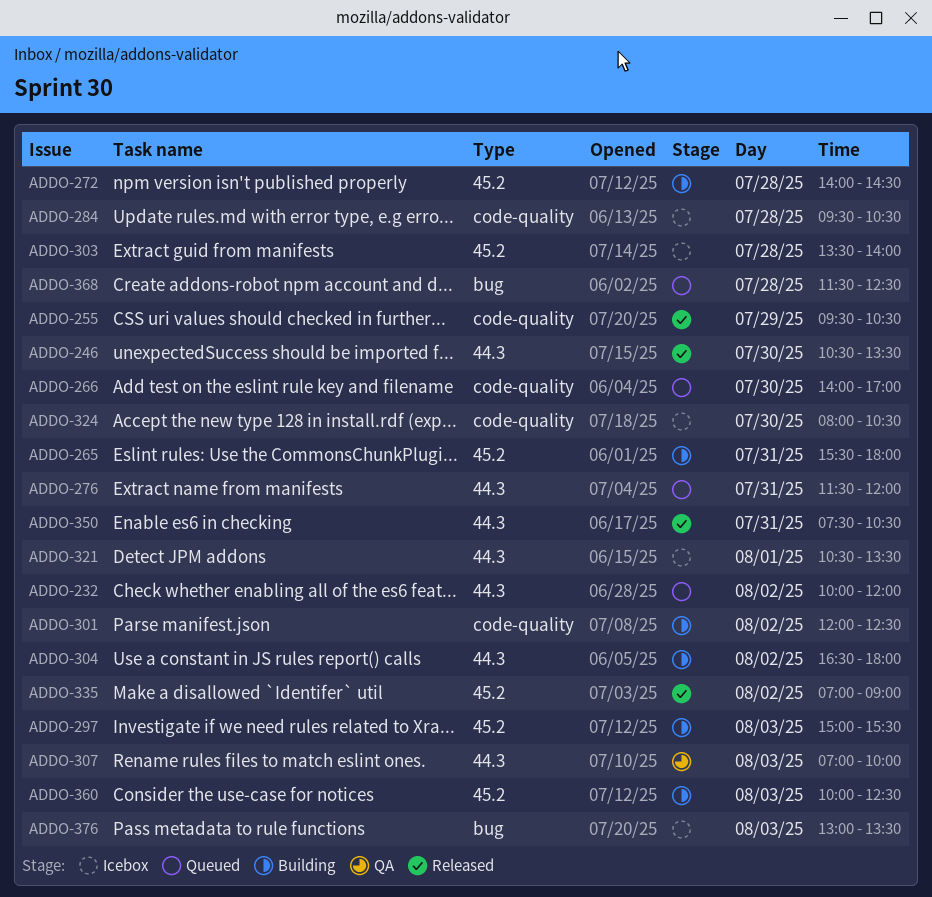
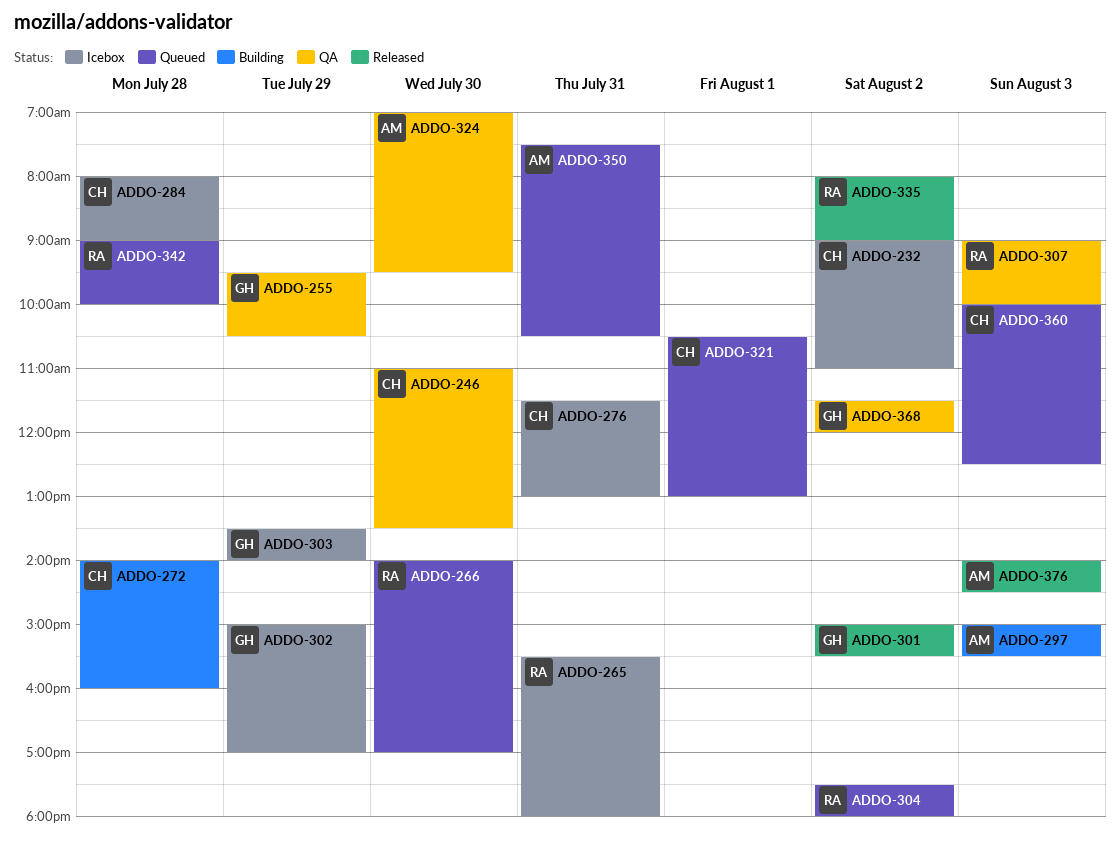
ADDO-232, status: Queued -> Icebox
ADDO-232, begins: 10:00 -> 09:00
ADDO-232, ends: 12:00 -> 11:00
ADDO-246, status: Released -> QA
ADDO-246, begins: 10:30 -> 11:00
ADDO-255, status: Released -> QA
ADDO-265, status: Building -> Icebox
ADDO-272, ends: 14:30 -> 16:00
ADDO-276, status: Queued -> Icebox
ADDO-276, ends: 12:00 -> 13:00
ADDO-284, begins: 09:30 -> 08:00
ADDO-284, ends: 10:30 -> 09:00
ADDO-301, status: Building -> Released
ADDO-301, begins: 12:00 -> 15:00
ADDO-301, ends: 12:30 -> 15:30
ADDO-302: none -> present
ADDO-303, day: Jul 28 -> Jul 29
ADDO-304, status: Building -> Queued
ADDO-304, begins: 16:30 -> 17:30
ADDO-307, begins: 07:00 -> 09:00
ADDO-321, status: Icebox -> Queued
ADDO-321, ends: 13:30 -> 13:00
ADDO-324, status: Icebox -> QA
ADDO-324, begins: 08:00 -> 07:00
ADDO-324, ends: 10:30 -> 09:30
ADDO-335, begins: 07:00 -> 08:00
ADDO-342: none -> present
ADDO-350, status: Released -> Queued
ADDO-360, status: Building -> Queued
ADDO-368, status: Queued -> QA
ADDO-368, day: Jul 28 -> Aug 2
ADDO-368, ends: 12:30 -> 12:00
ADDO-376, status: Icebox -> Released
ADDO-376, begins: 13:00 -> 14:00
ADDO-376, ends: 13:30 -> 14:30

